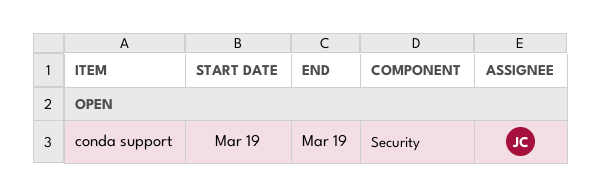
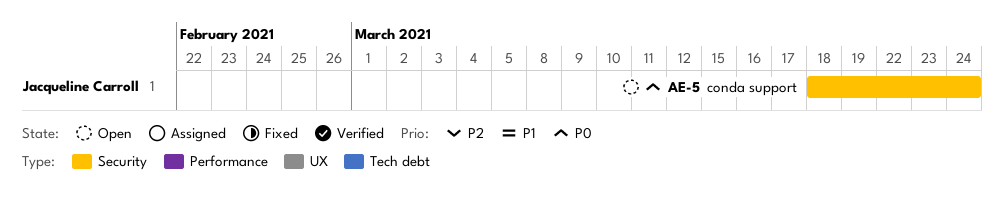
conda support, start: Mar 19 -> Mar 18
conda support, due: Mar 19 -> Mar 24

